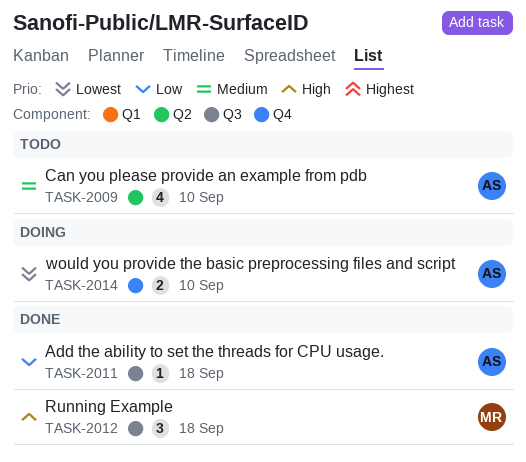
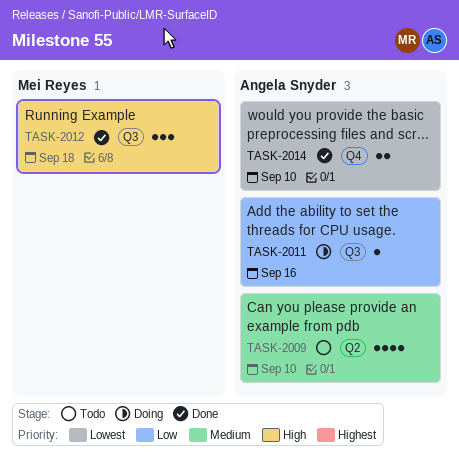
TASK-2011, status: Done -> Doing
TASK-2011, due: Sep 18 -> Sep 16
TASK-2014, status: Doing -> Done

